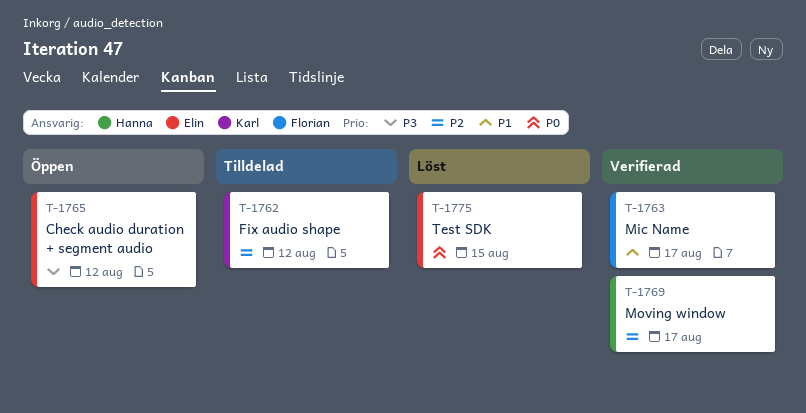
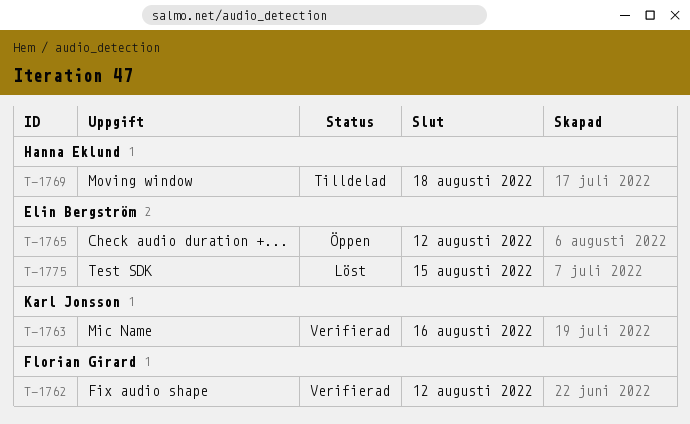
T-1762, status: Tilldelad -> Verifierad
T-1762, owner: Karl Jonsson -> Florian Girard
T-1763, owner: Florian Girard -> Karl Jonsson
T-1763, due: Aug 17 -> Aug 16
T-1769, status: Verifierad -> Tilldelad
T-1769, due: Aug 17 -> Aug 18

